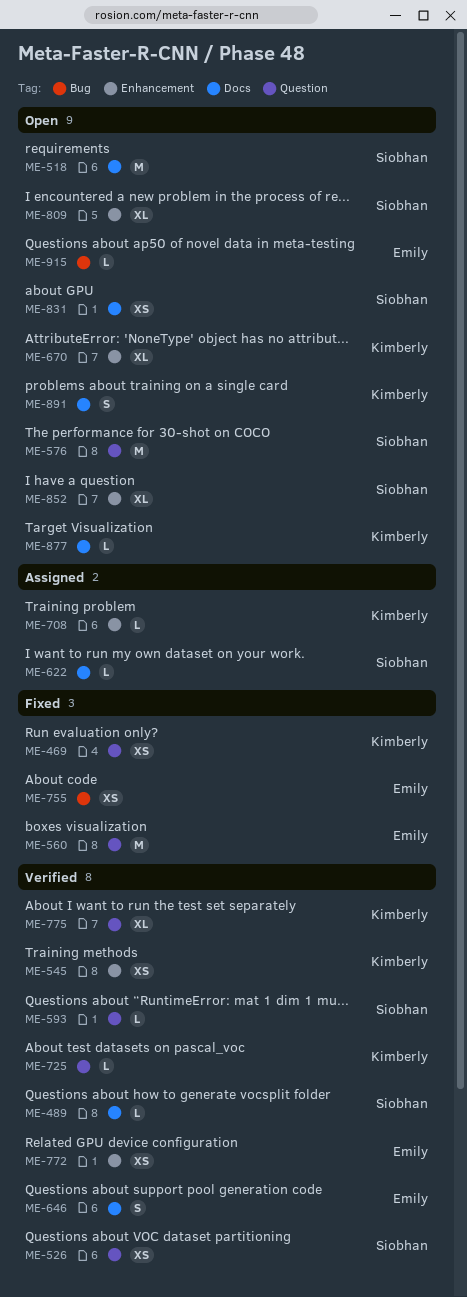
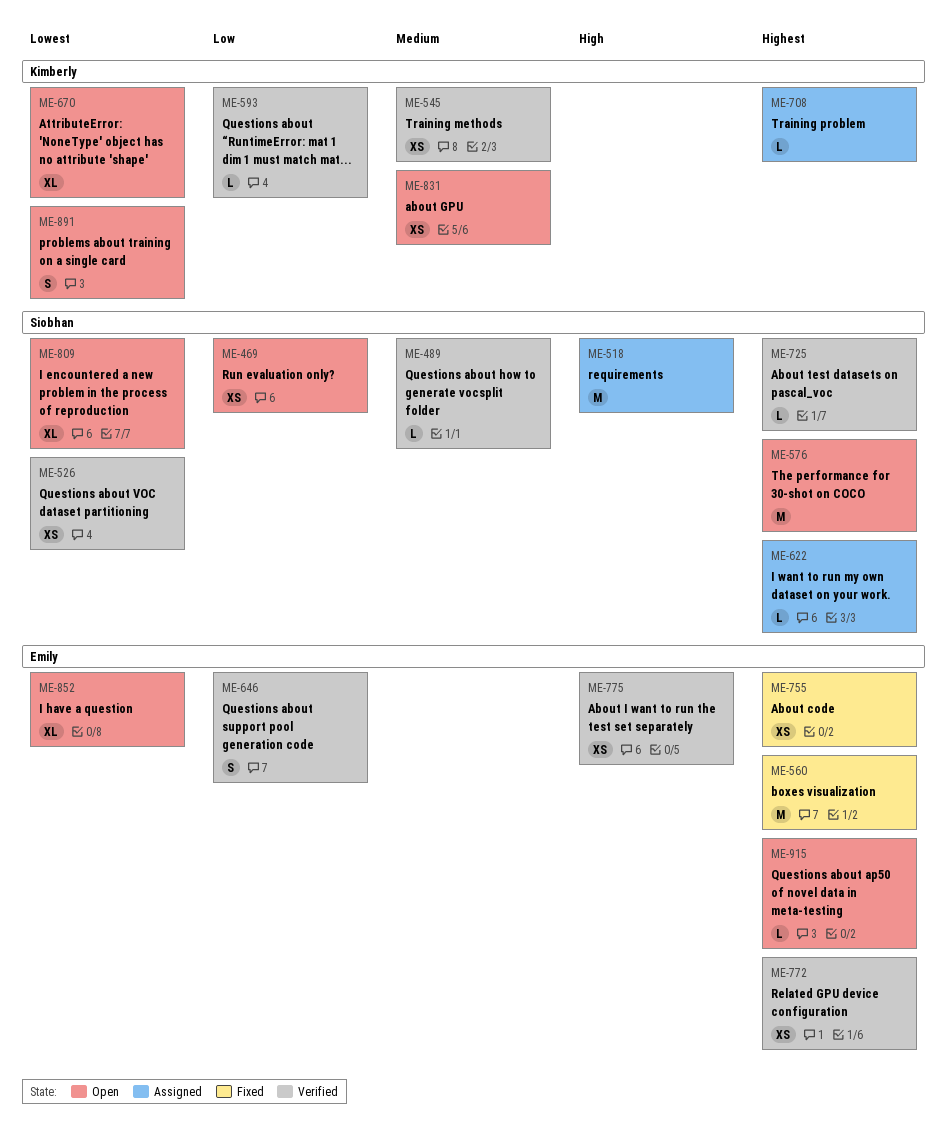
ME-469, status: Fixed -> Open
ME-469, owner: Kimberly -> Siobhan
ME-518, status: Open -> Assigned
ME-593, owner: Siobhan -> Kimberly
ME-725, owner: Kimberly -> Siobhan
ME-775, owner: Kimberly -> Emily
ME-775, estimate: XL -> XS
ME-831, owner: Siobhan -> Kimberly
ME-852, owner: Siobhan -> Emily
ME-877: present -> none

